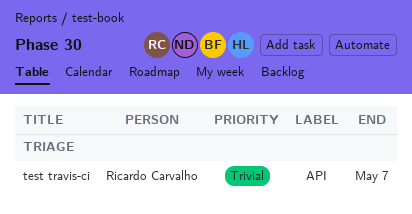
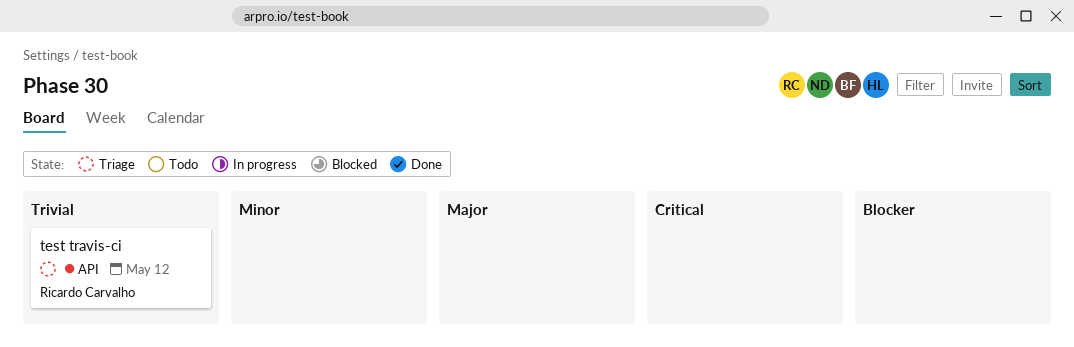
test travis-ci, due: May 7 -> May 12

